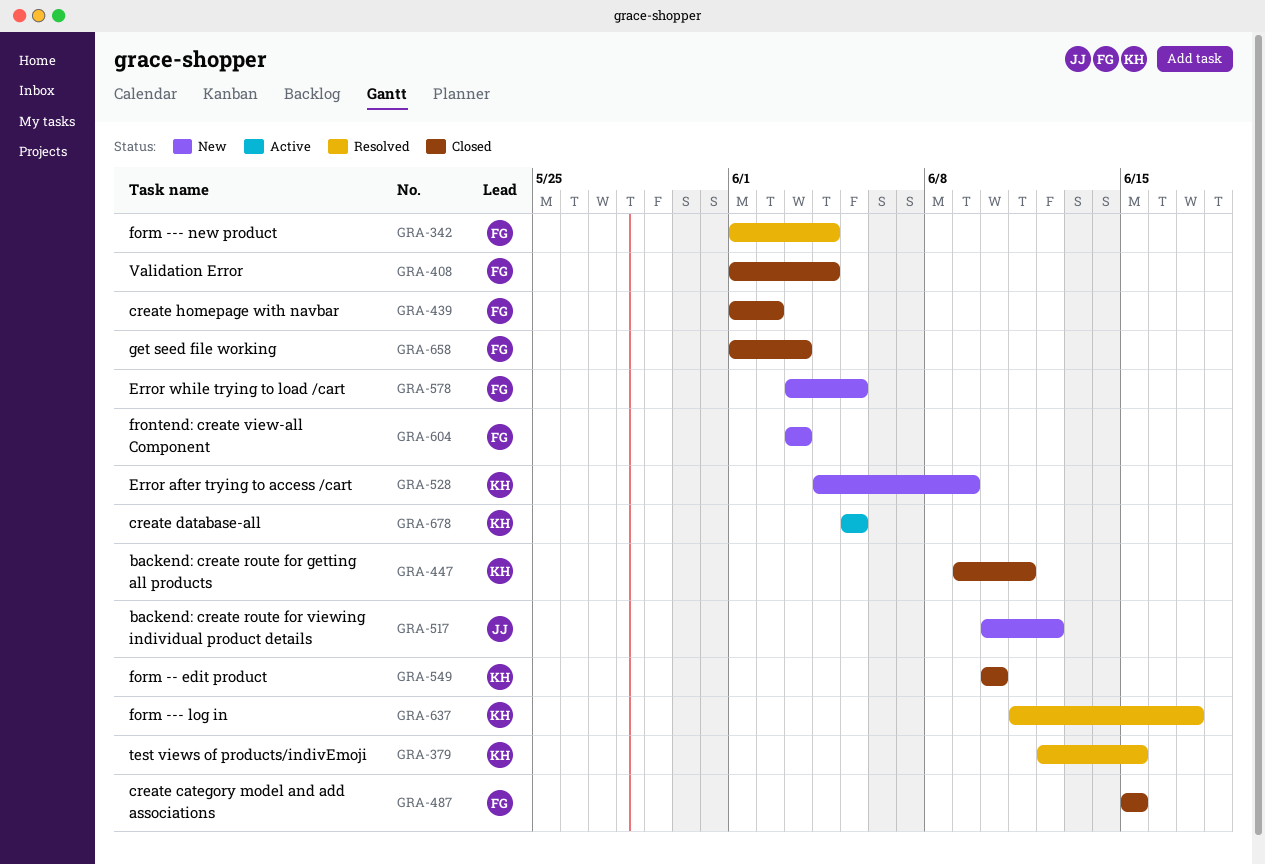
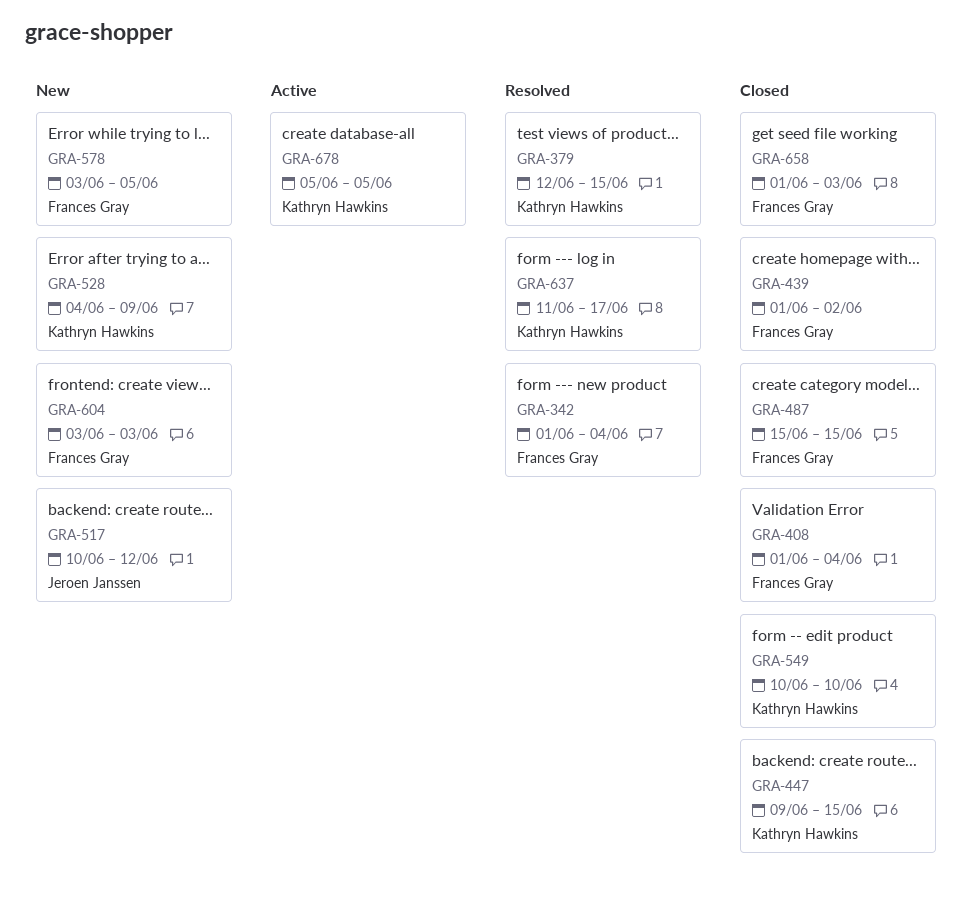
GRA-447, due: Jun 11 -> Jun 15

